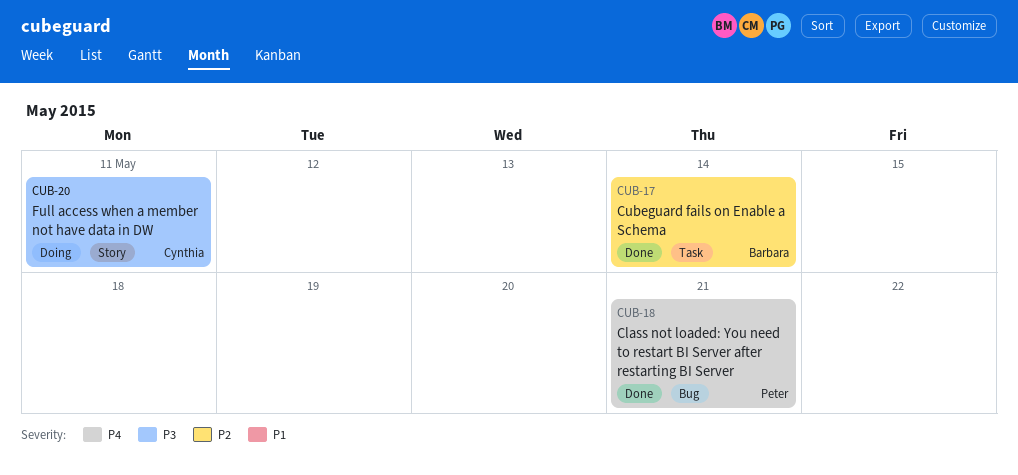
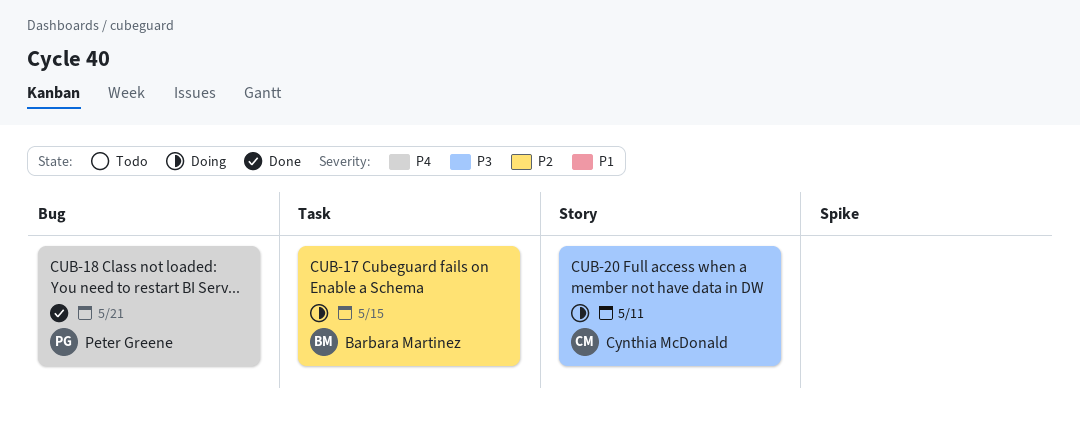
CUB-17, status: Done -> Doing
CUB-17, due: May 14 -> May 15

